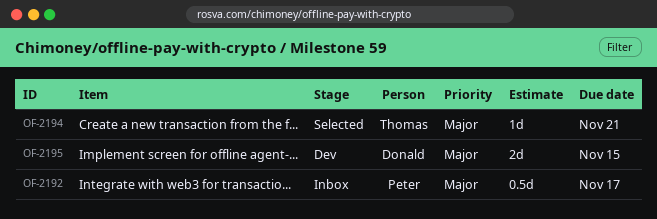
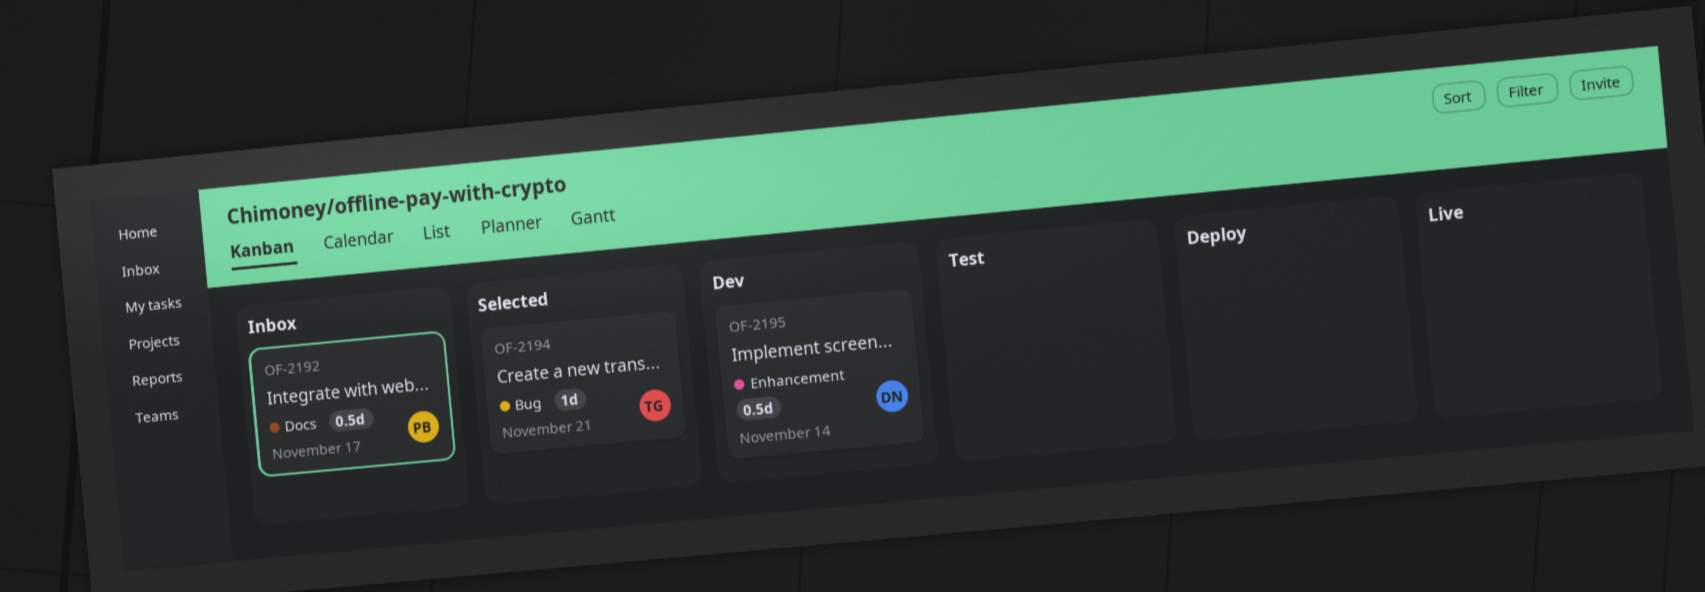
OF-2195, estimate: 2d -> 0.5d
OF-2195, due: Nov 15 -> Nov 14

